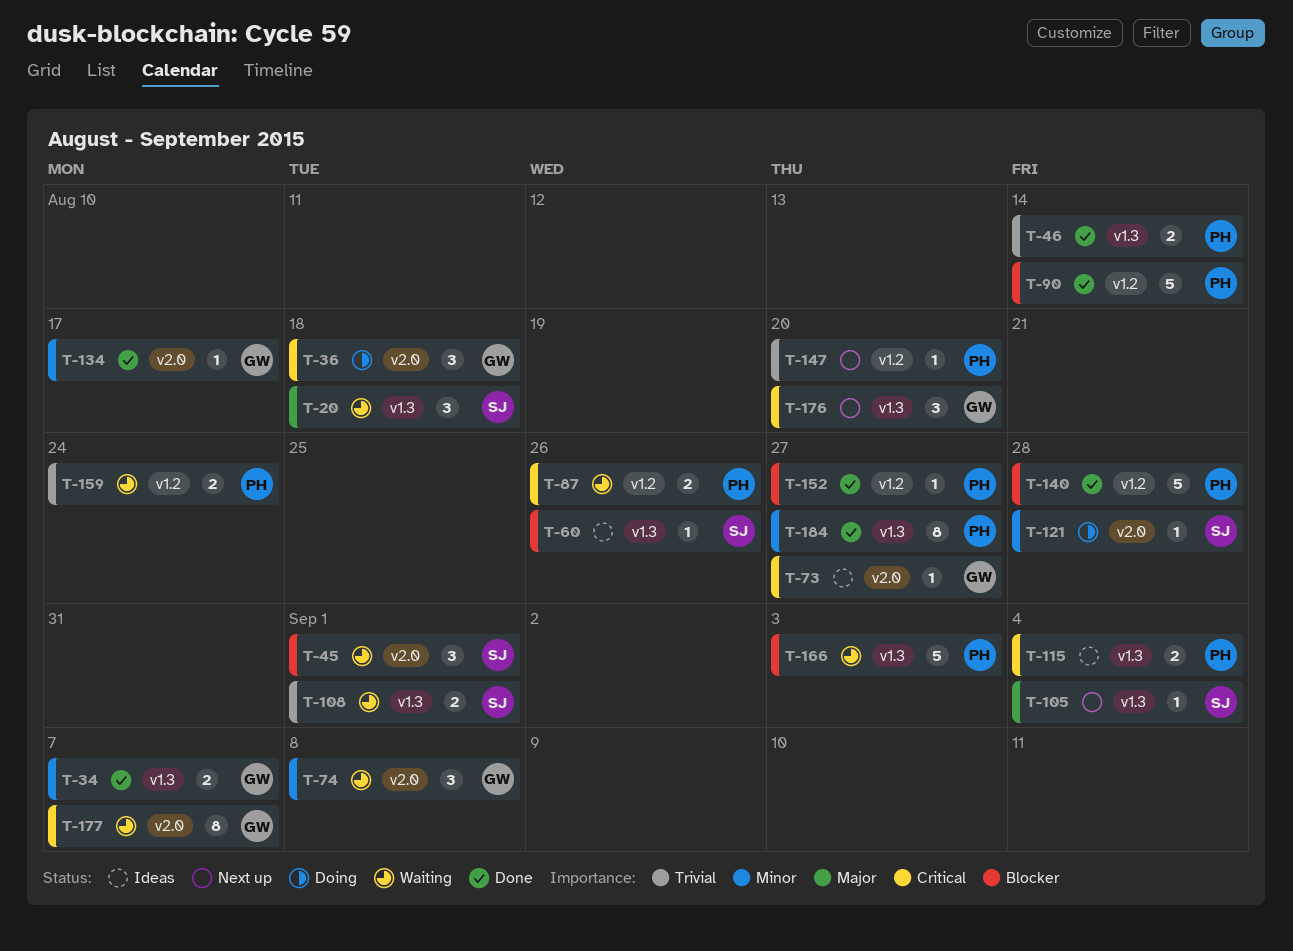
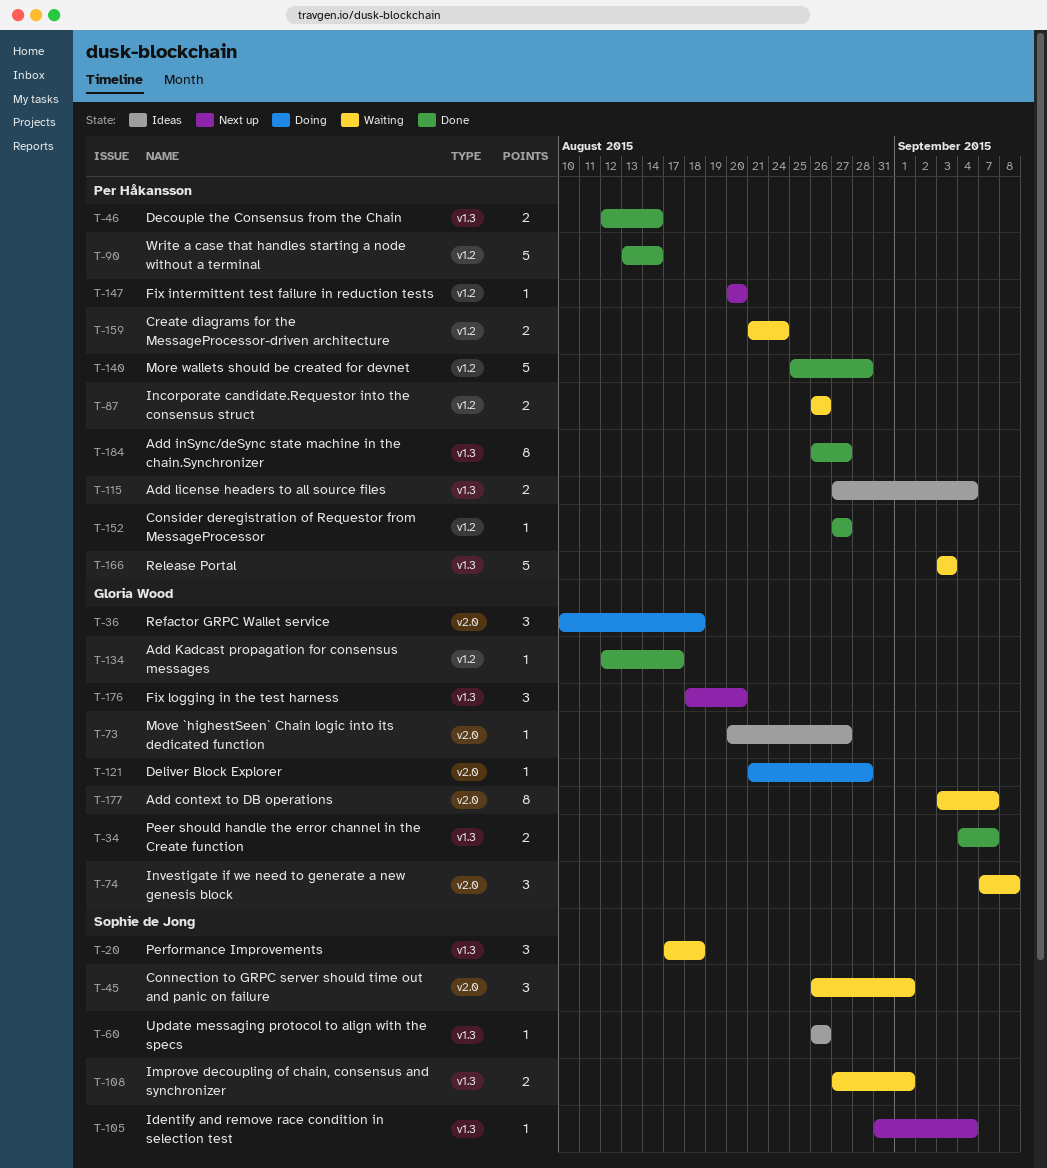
T-121, owner: Sophie de Jong -> Gloria Wood
T-134, label: v2.0 -> v1.2

